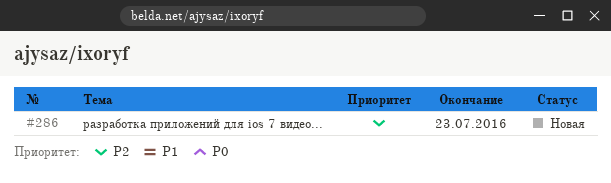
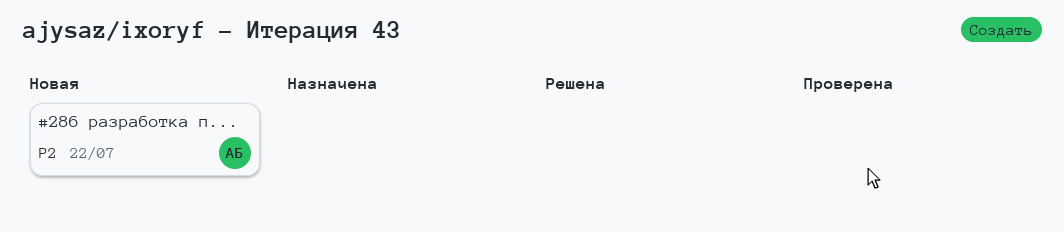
#286, due: Jul 23 -> Jul 22

